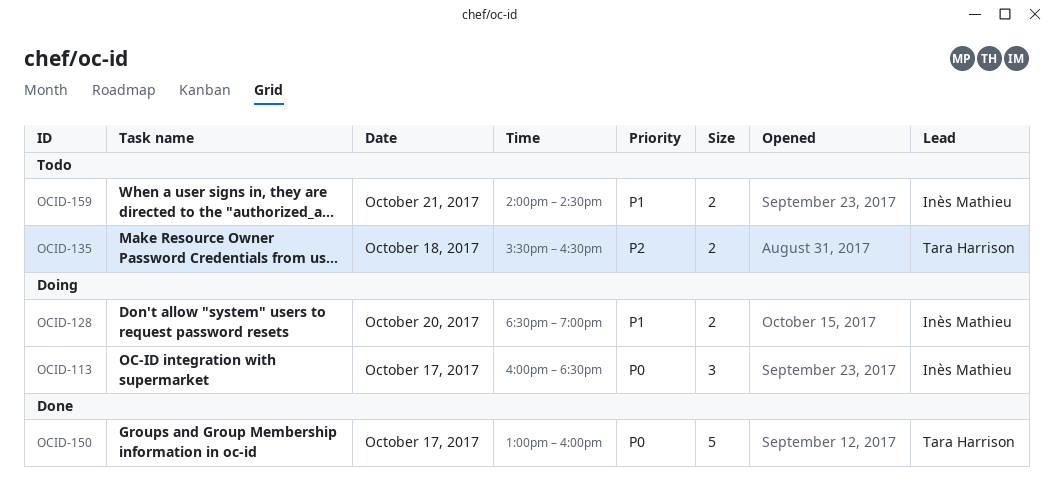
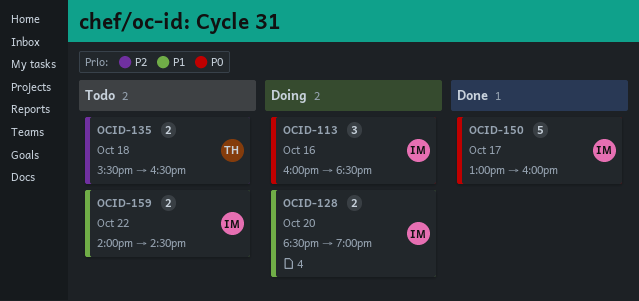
OCID-113, day: Oct 17 -> Oct 16
OCID-150, owner: Tara Harrison -> Inès Mathieu
OCID-159, day: Oct 21 -> Oct 22

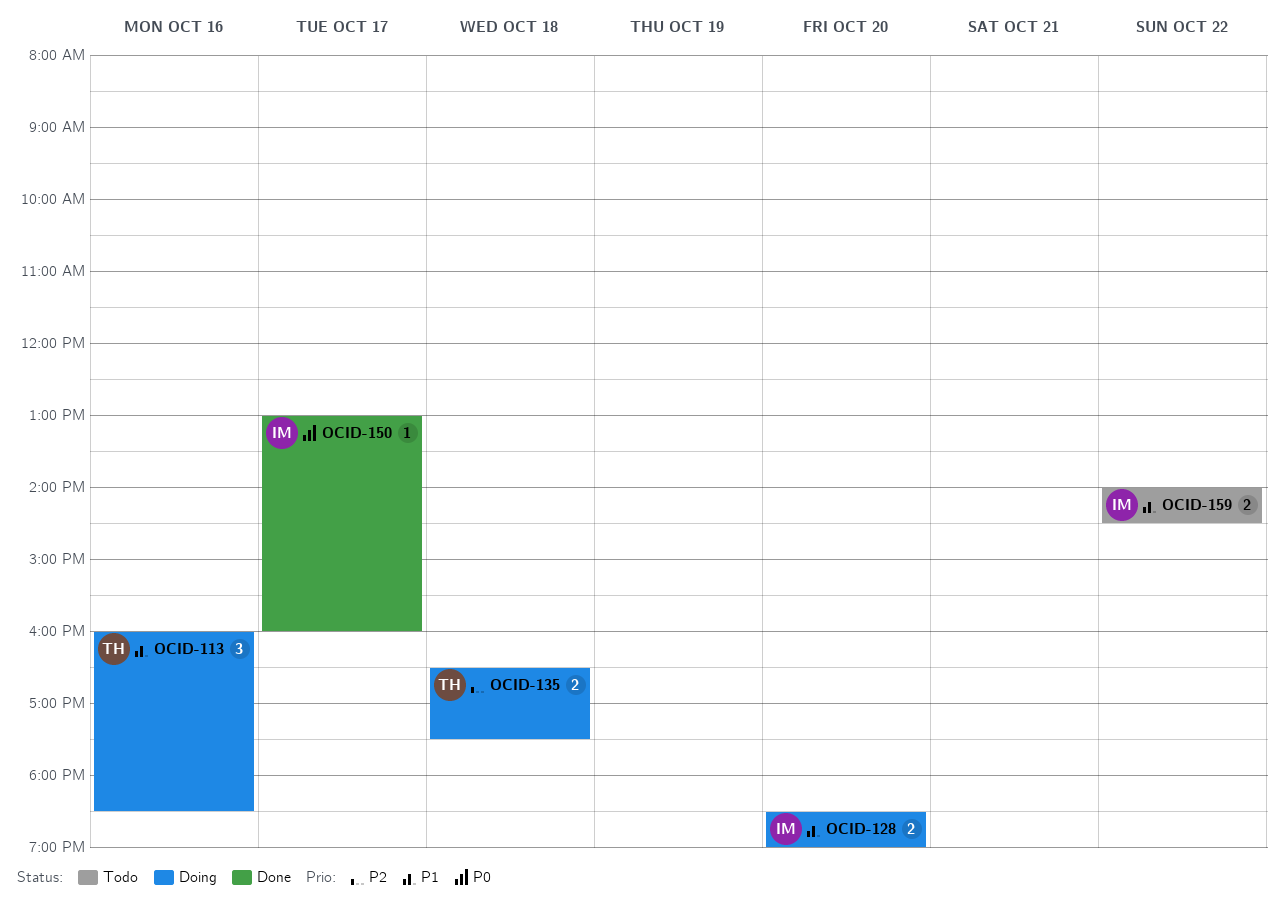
OCID-113, owner: IM -> TH
OCID-113, priority: P0 -> P1
OCID-135, status: Todo -> Doing
OCID-135, begins: 15:30 -> 16:30
OCID-135, ends: 16:30 -> 17:30
OCID-150, estimate: 5 -> 1

